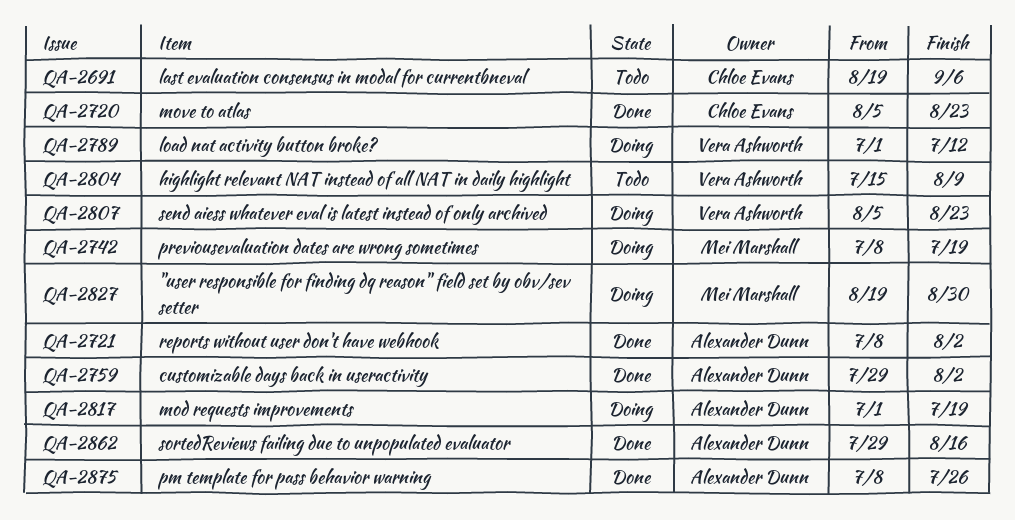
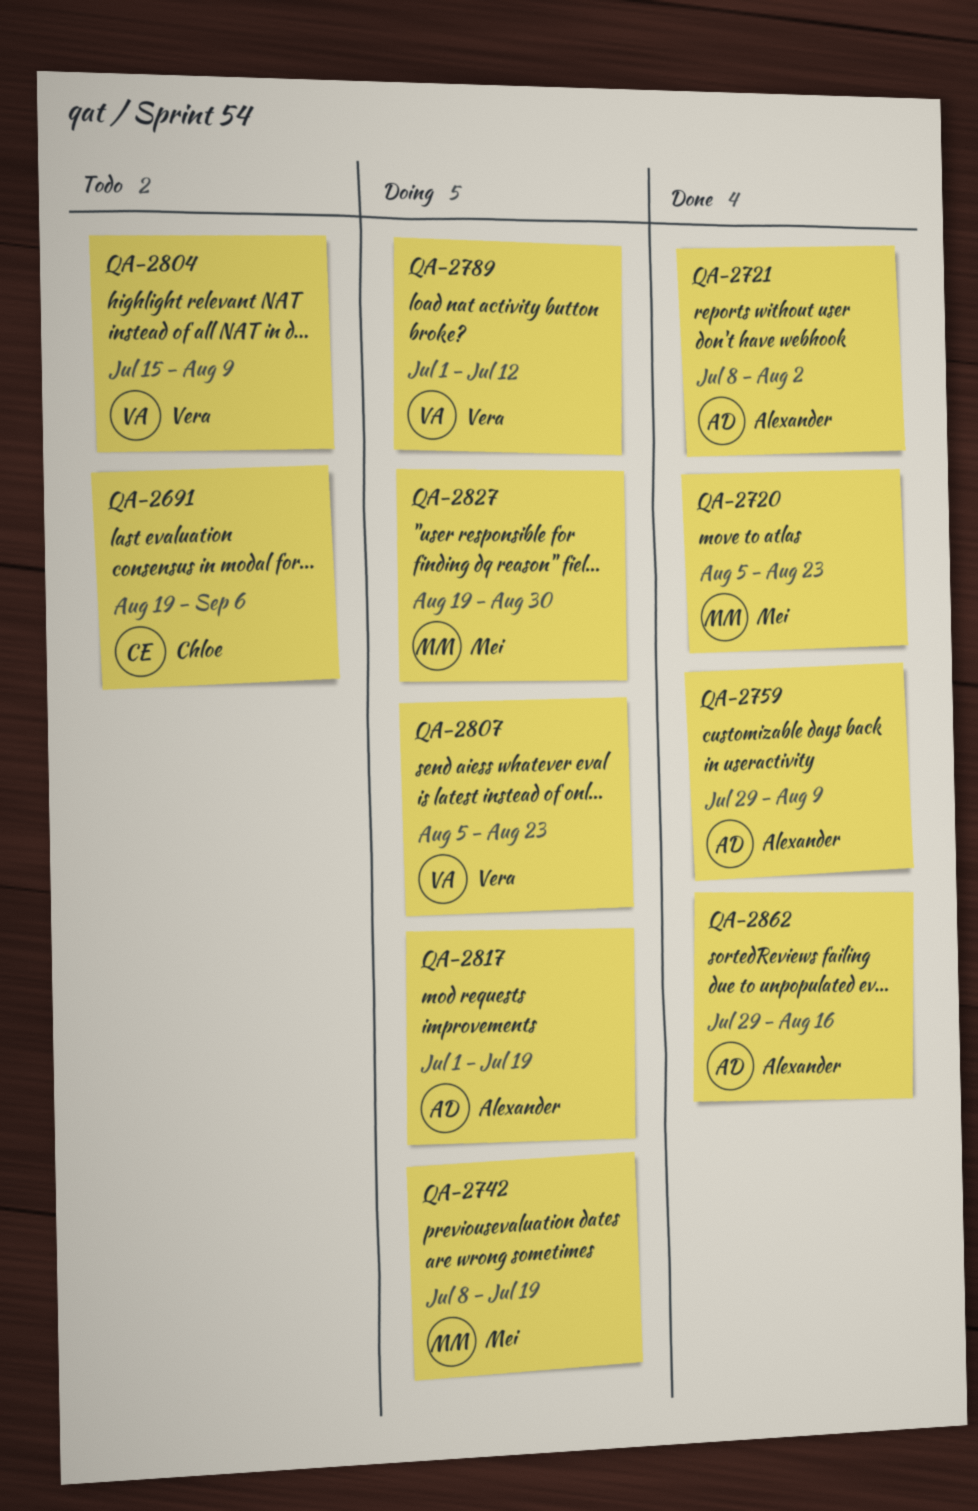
QA-2720, owner: Chloe Evans -> Mei Marshall
QA-2759, due: Aug 2 -> Aug 9
QA-2875: present -> none

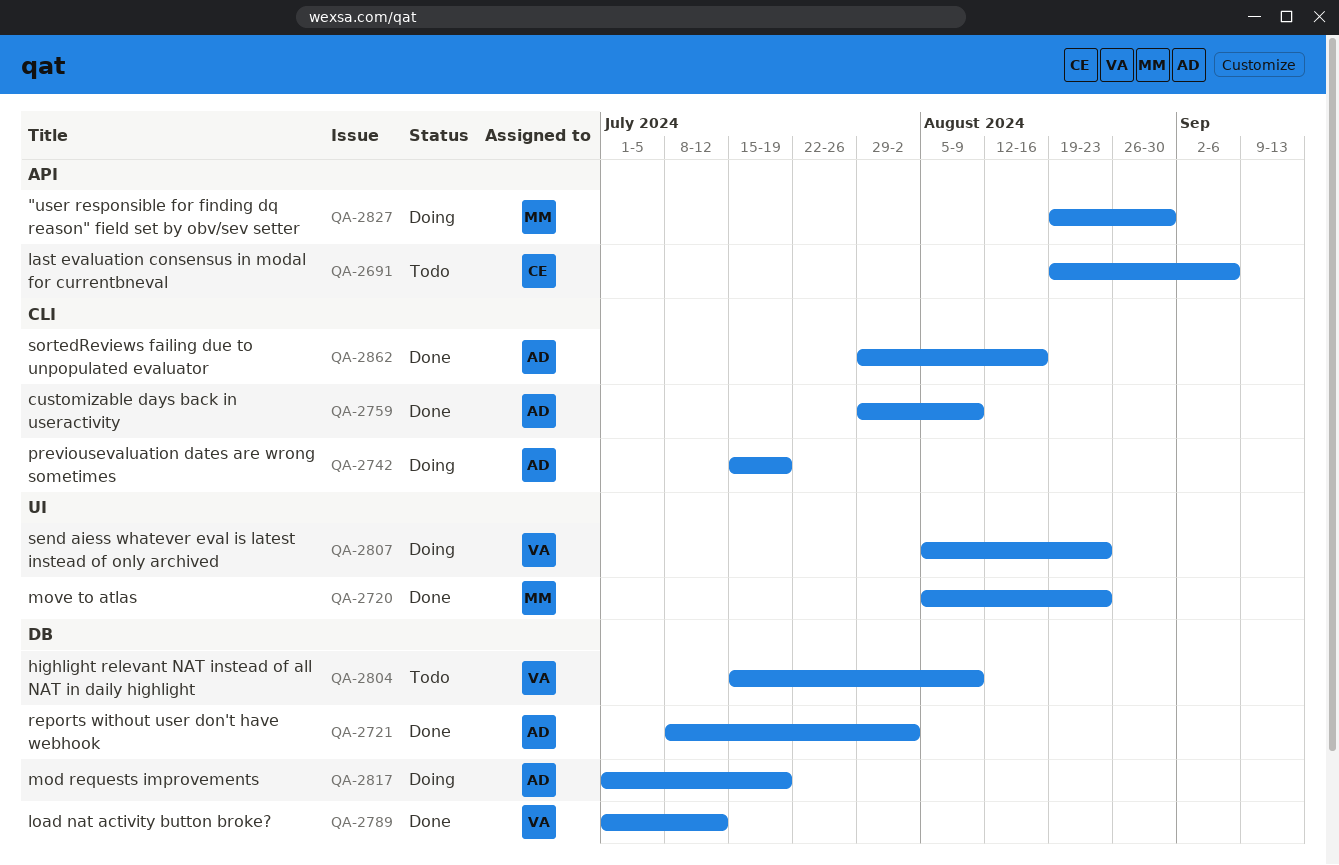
QA-2742, owner: Mei -> Alexander
QA-2742, start: Jul 8 -> Jul 15
QA-2789, status: Doing -> Done

